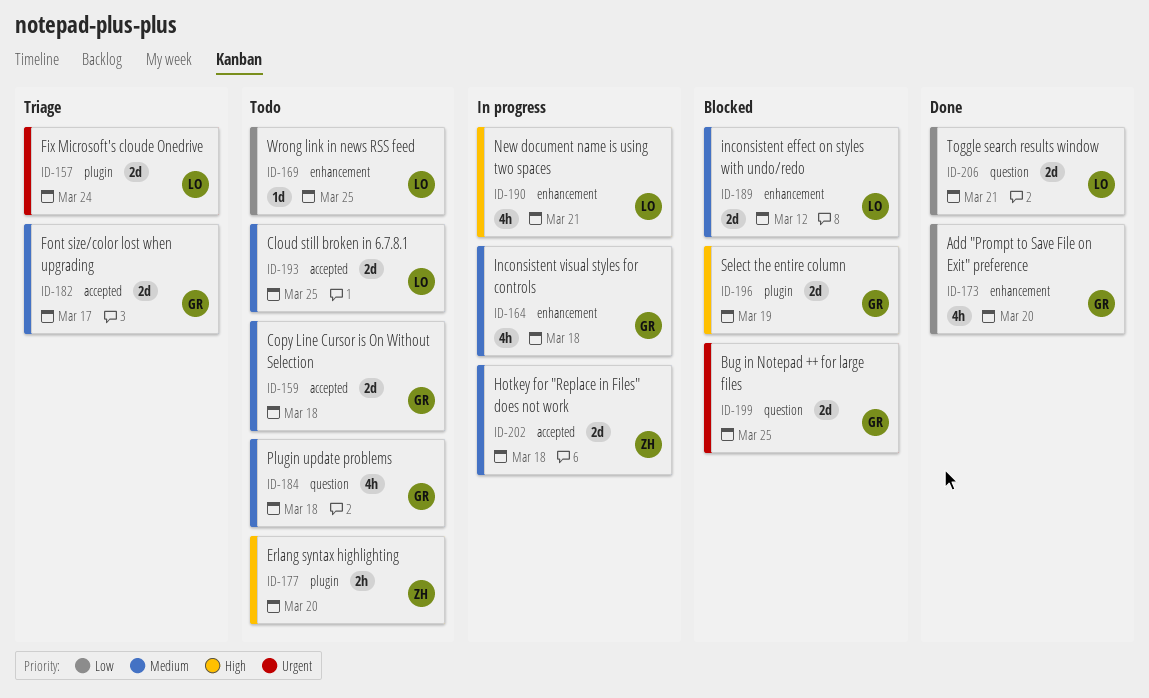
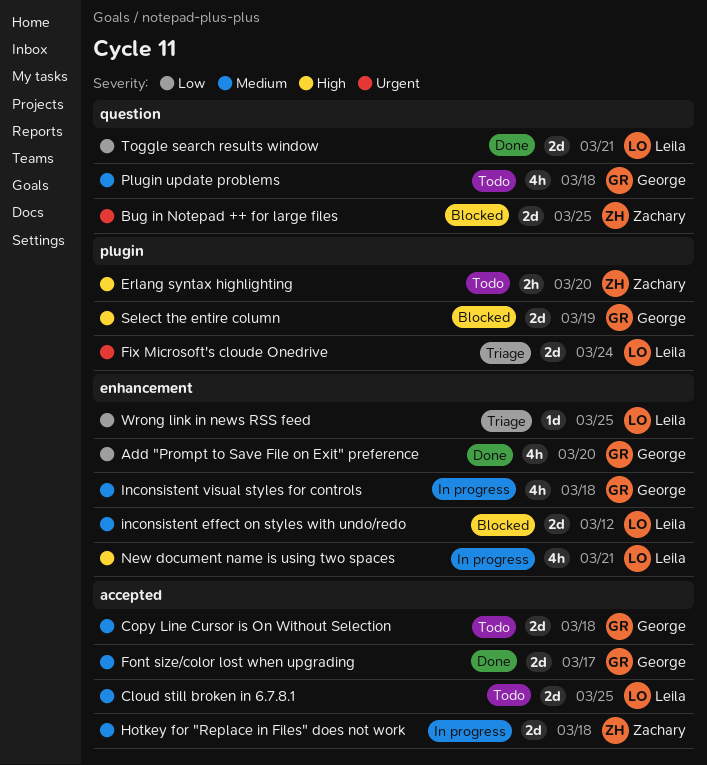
Bug in Notepad ++ for large files, owner: George -> Zachary
Font size/color lost when upgrading, status: Triage -> Done
Wrong link in news RSS feed, status: Todo -> Triage

